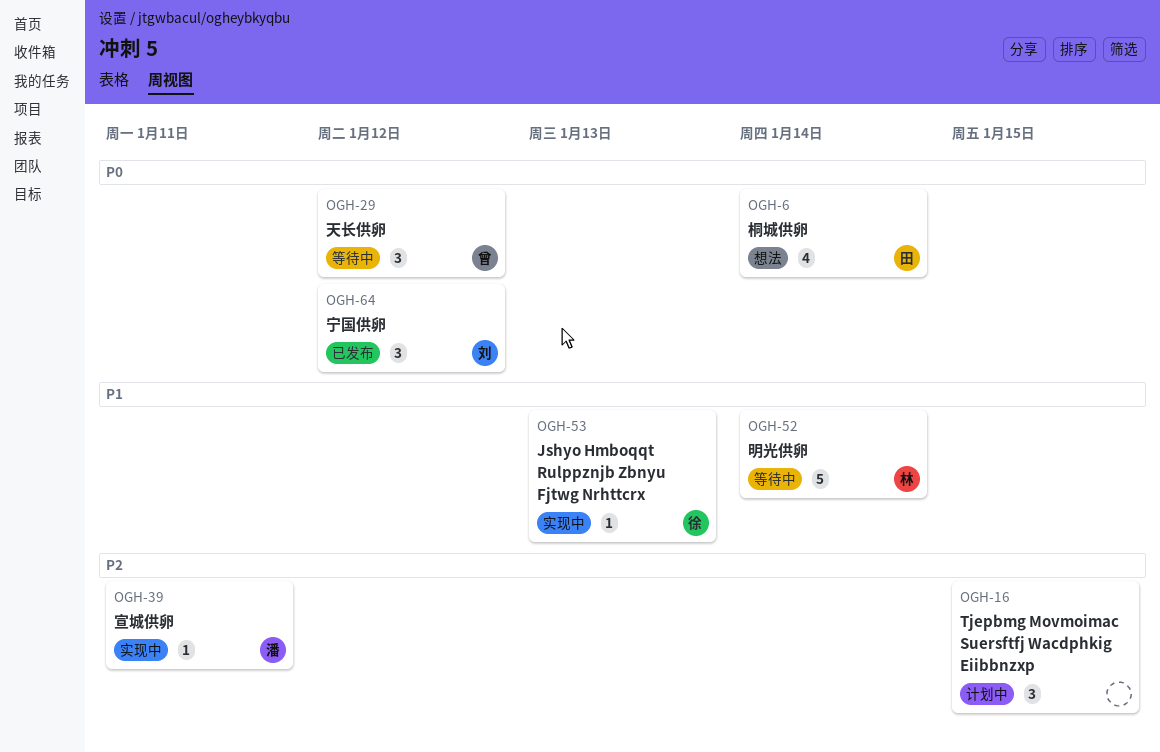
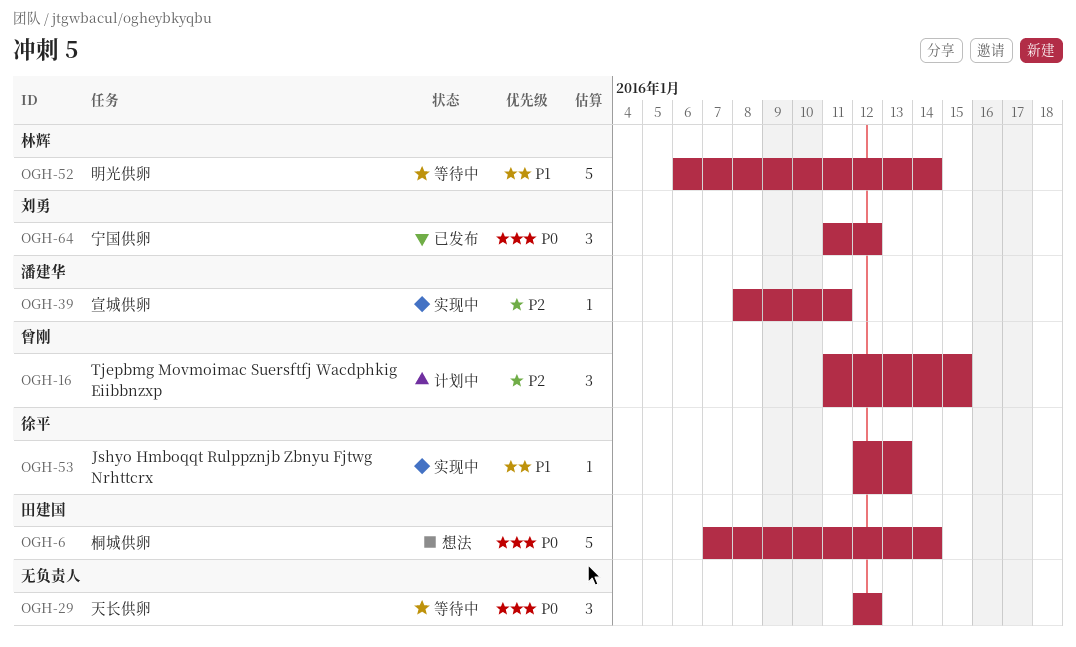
OGH-6, estimate: 4 -> 5
OGH-16, owner: none -> 曾刚
OGH-29, owner: 曾刚 -> none

